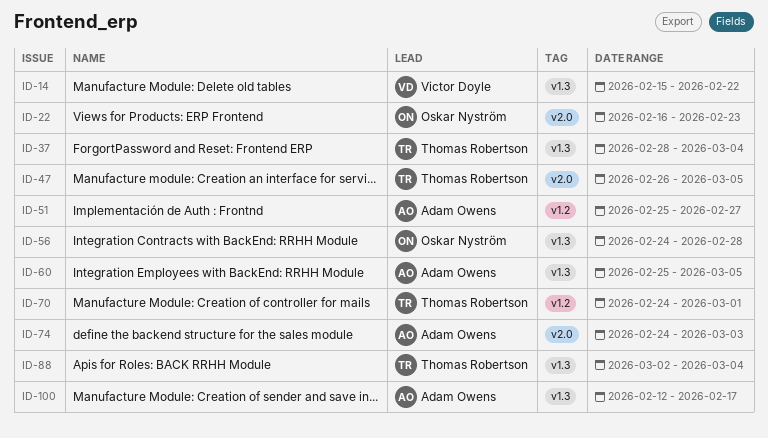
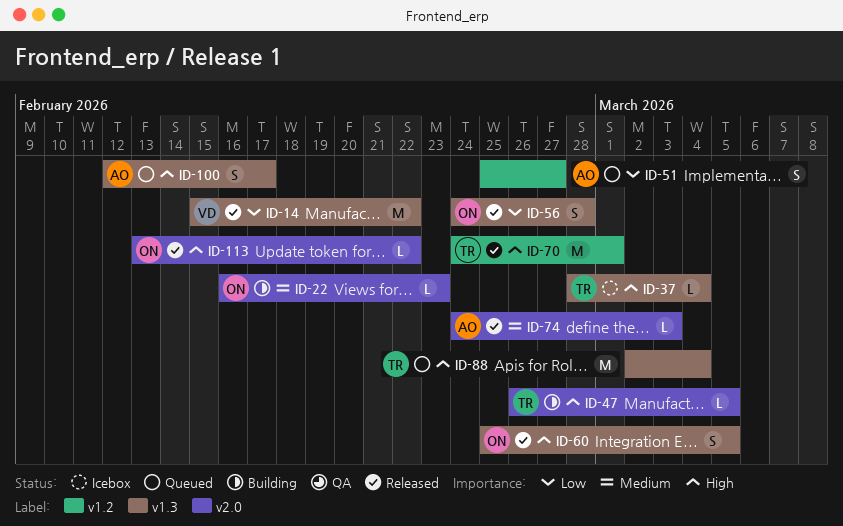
ID-60, owner: Adam Owens -> Oskar Nyström
ID-113: none -> present

